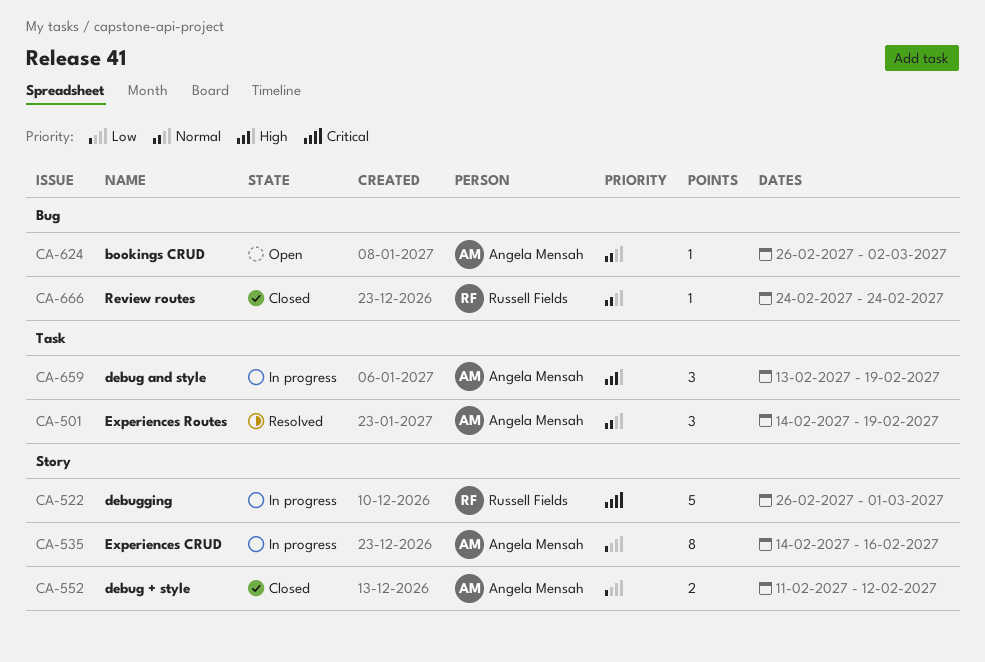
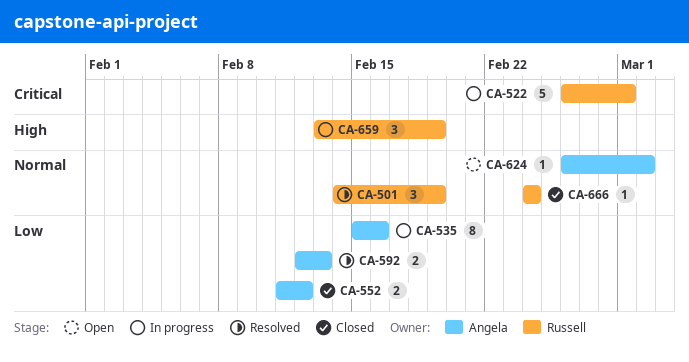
CA-501, owner: Angela Mensah -> Russell Fields
CA-535, start: Feb 14 -> Feb 15
CA-592: none -> present
CA-659, owner: Angela Mensah -> Russell Fields

